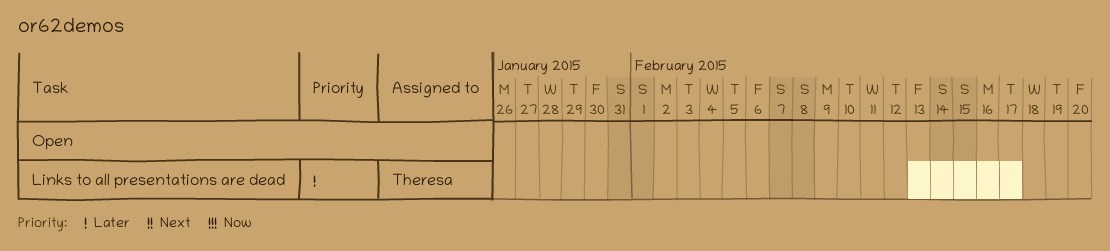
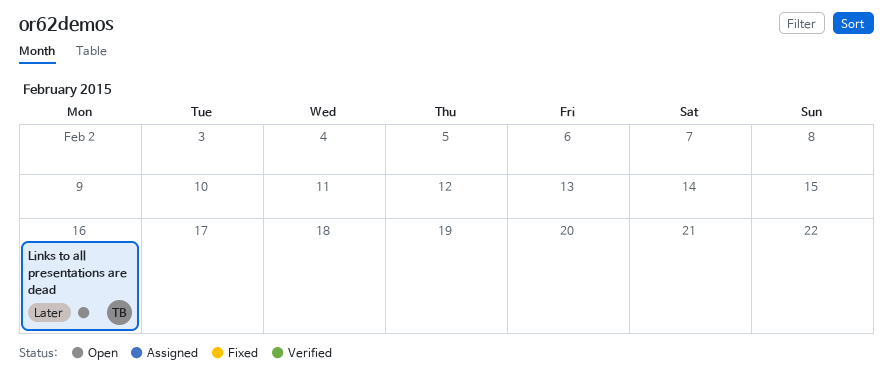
Links to all presentations are dead, due: Feb 17 -> Feb 16

